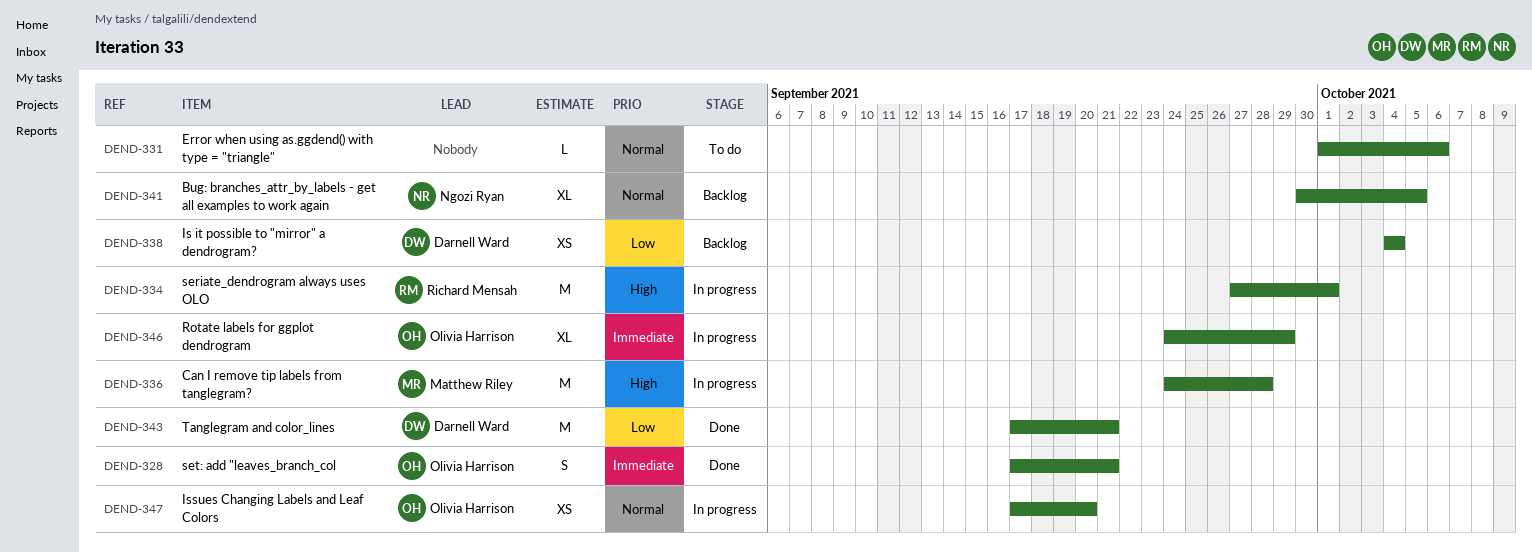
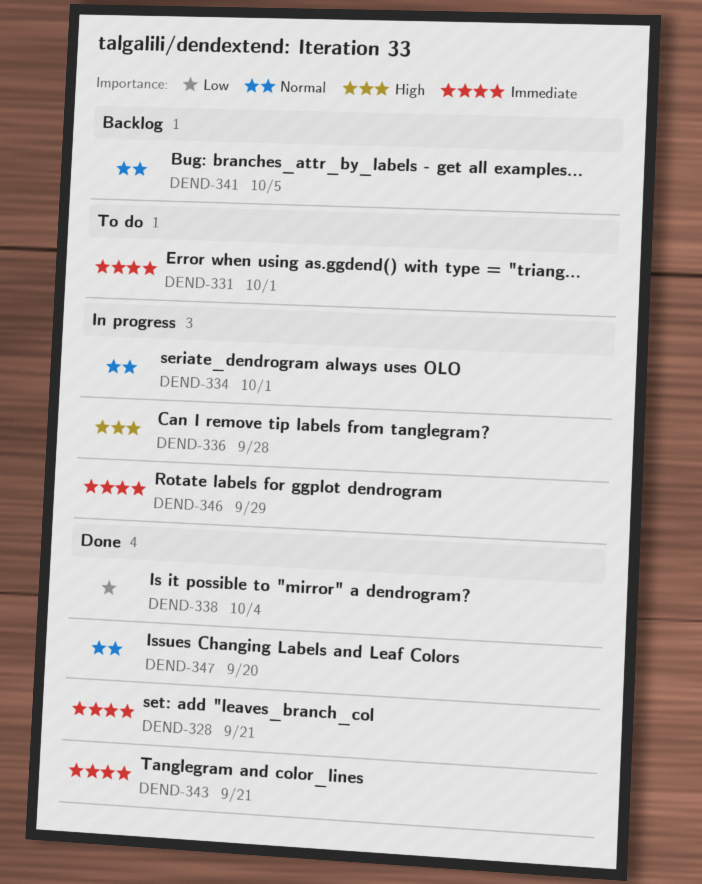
DEND-331, priority: Normal -> Immediate
DEND-331, due: Oct 6 -> Oct 1
DEND-334, priority: High -> Normal
DEND-338, status: Backlog -> Done
DEND-343, priority: Low -> Immediate
DEND-347, status: In progress -> Done

